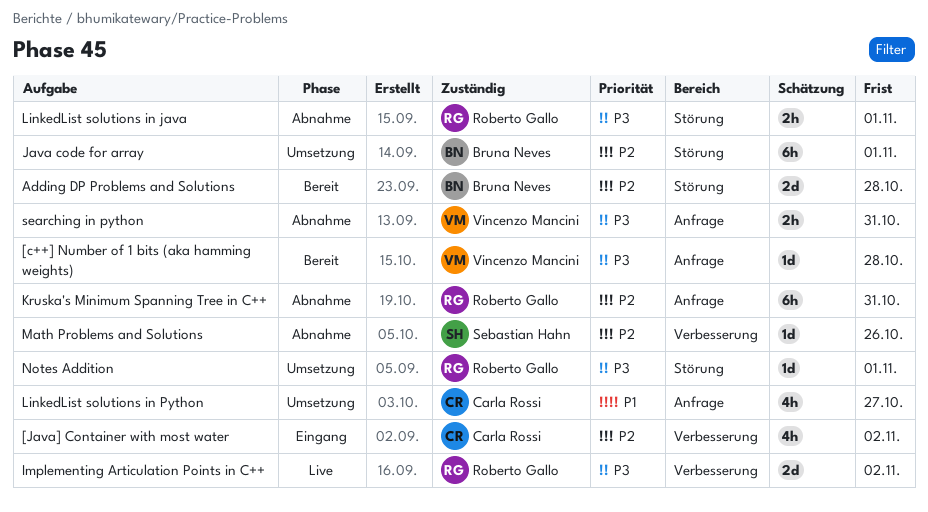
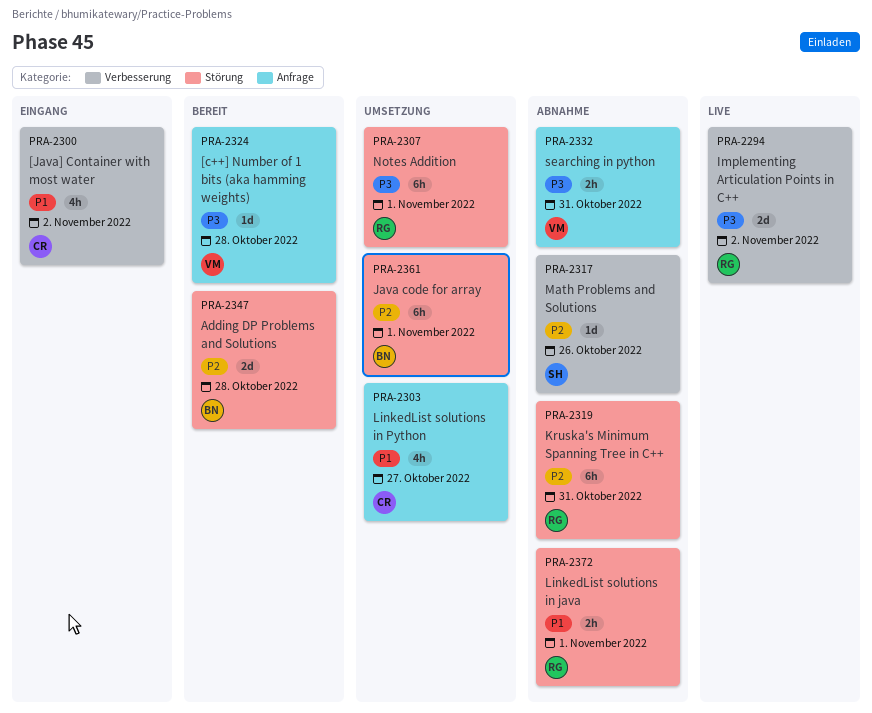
[Java] Container with most water, priority: P2 -> P1
Kruska's Minimum Spanning Tree in C++, label: Anfrage -> Störung
LinkedList solutions in java, priority: P3 -> P1
Notes Addition, estimate: 1d -> 6h

